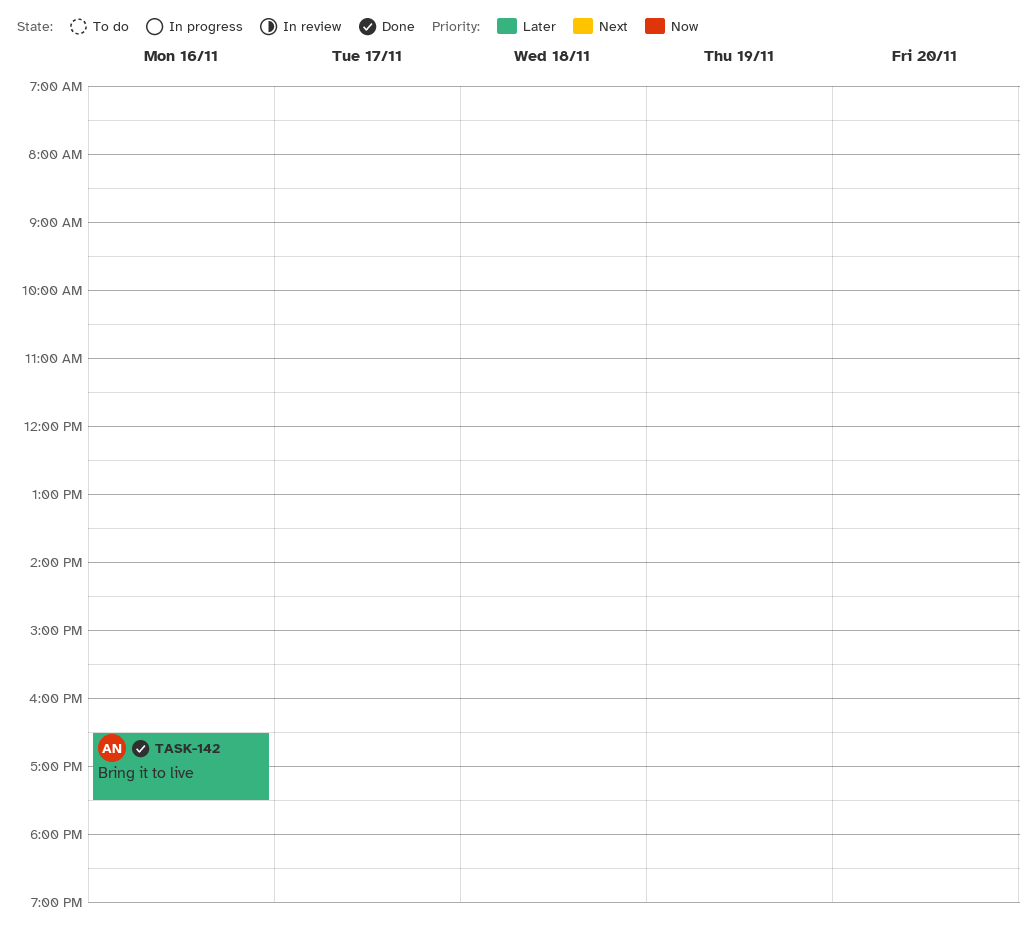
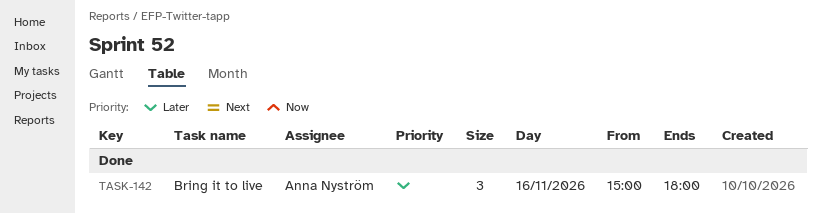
TASK-142, begins: 16:30 -> 15:00
TASK-142, ends: 17:30 -> 18:00

